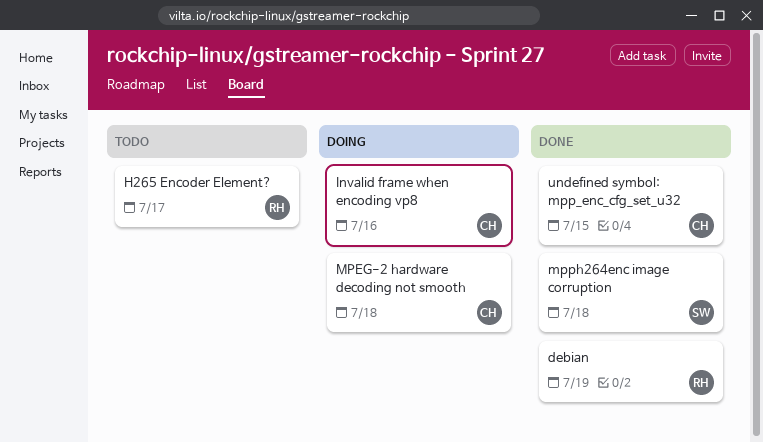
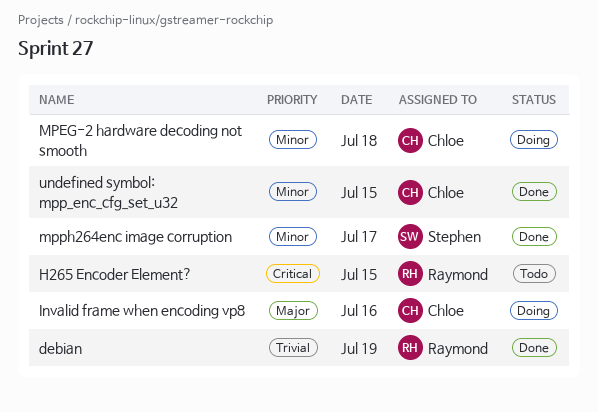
H265 Encoder Element?, day: Jul 17 -> Jul 15
mpph264enc image corruption, day: Jul 18 -> Jul 17

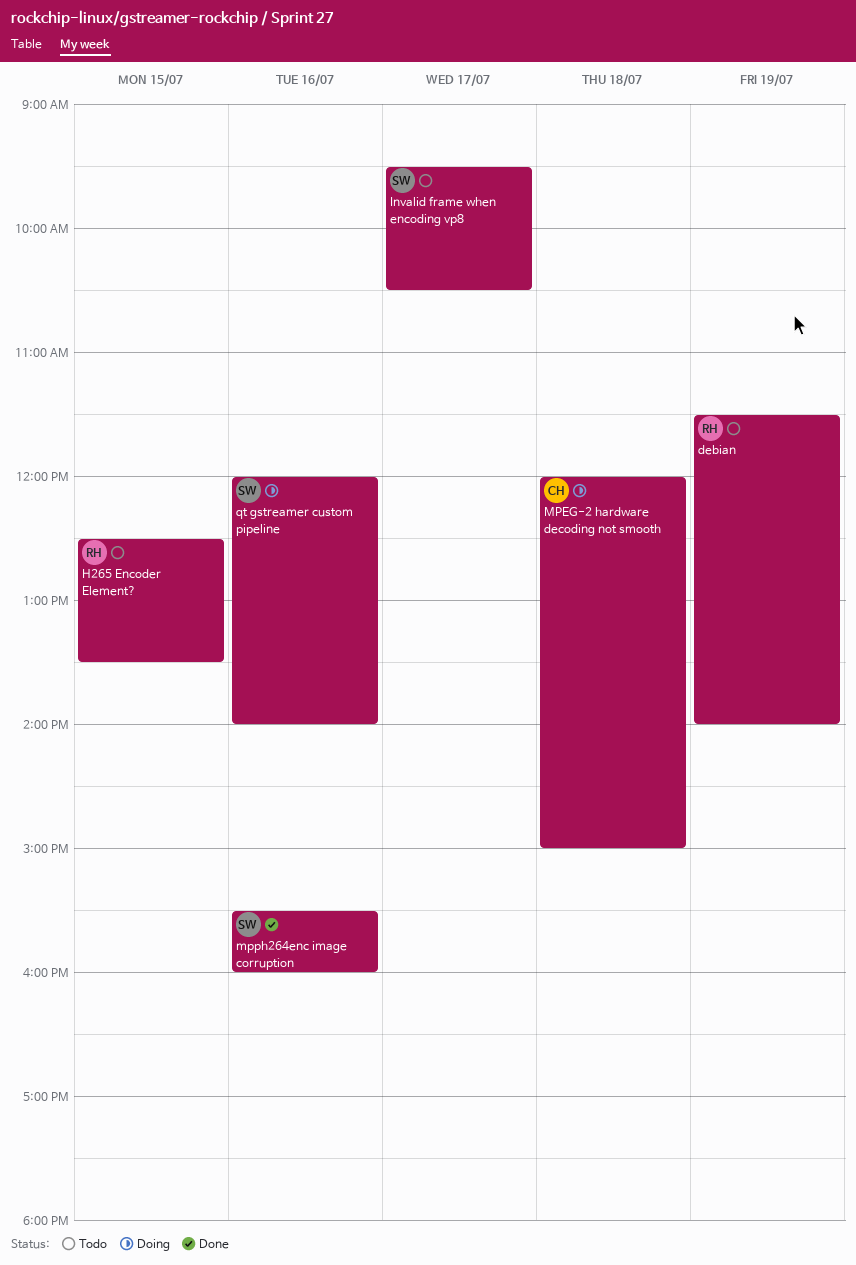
debian, status: Done -> Todo
Invalid frame when encoding vp8, status: Doing -> Todo
Invalid frame when encoding vp8, owner: Chloe -> Stephen
Invalid frame when encoding vp8, day: Jul 16 -> Jul 17
mpph264enc image corruption, day: Jul 17 -> Jul 16
qt gstreamer custom pipeline: none -> present
undefined symbol: mpp_enc_cfg_set_u32: present -> none

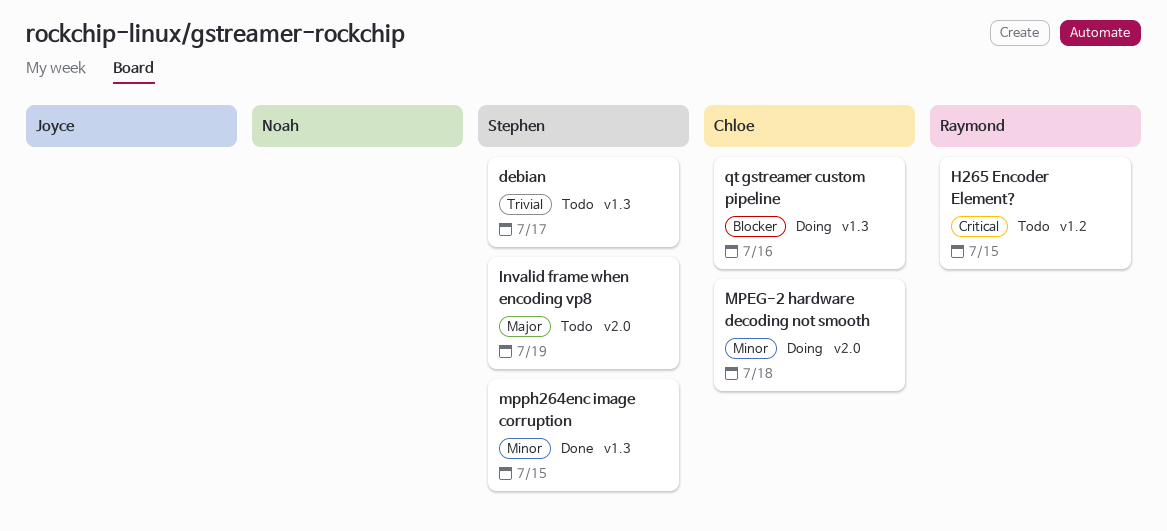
debian, owner: Raymond -> Stephen
debian, day: Jul 19 -> Jul 17
Invalid frame when encoding vp8, day: Jul 17 -> Jul 19
mpph264enc image corruption, day: Jul 16 -> Jul 15
qt gstreamer custom pipeline, owner: Stephen -> Chloe

